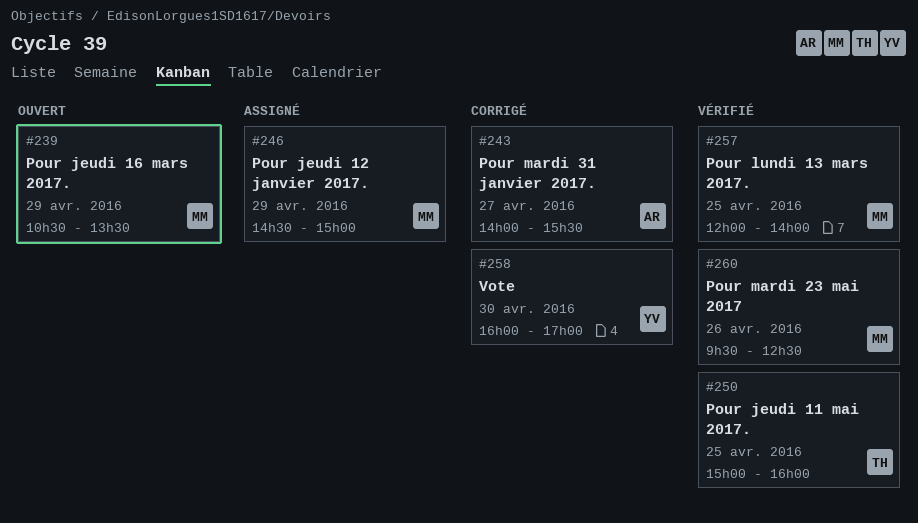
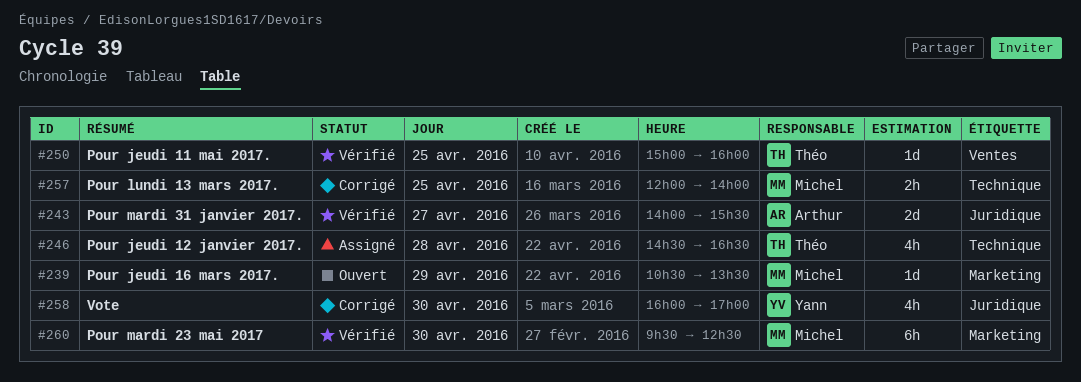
#243, status: Corrigé -> Vérifié
#246, owner: Michel -> Théo
#246, day: Apr 29 -> Apr 28
#246, ends: 15:00 -> 16:30
#257, status: Vérifié -> Corrigé
#260, day: Apr 26 -> Apr 30

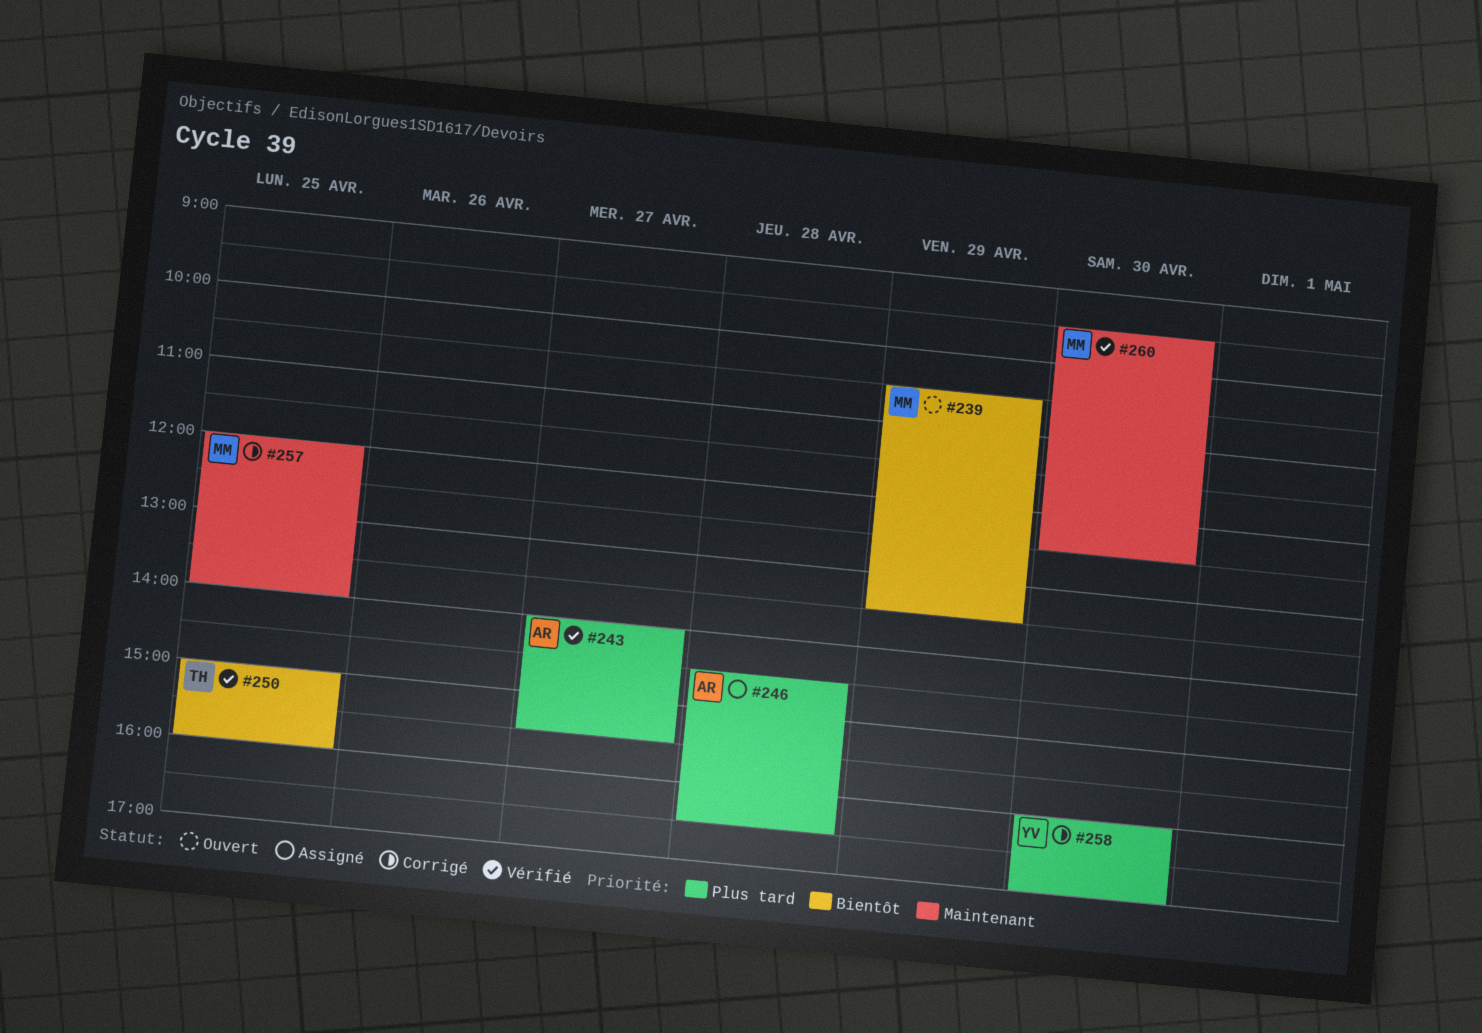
#246, owner: Théo -> Arthur

